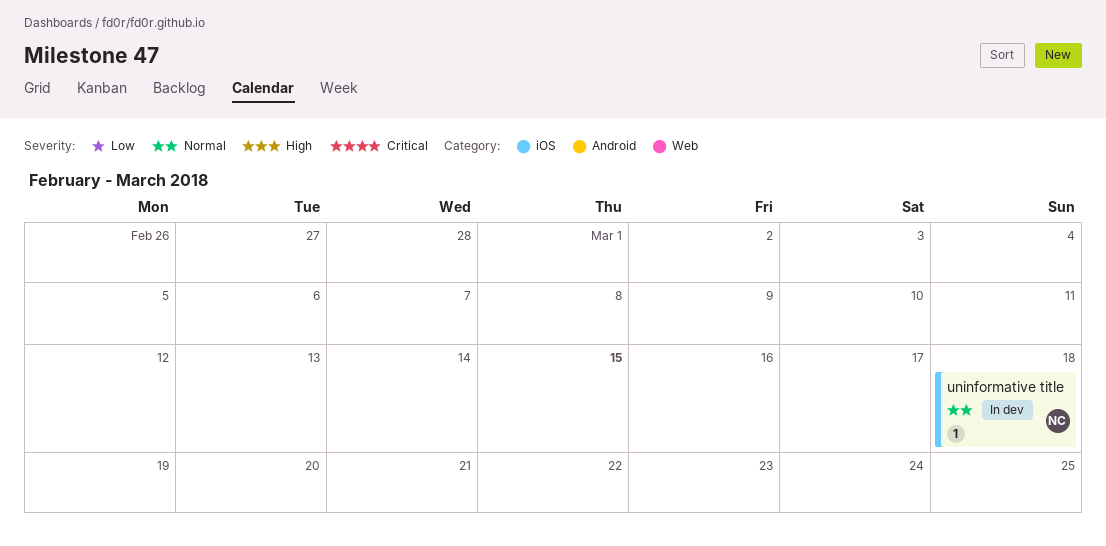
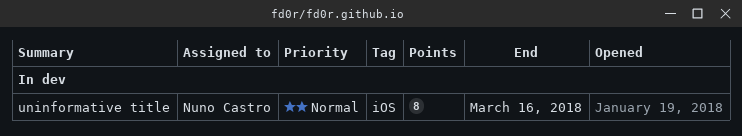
uninformative title, estimate: 1 -> 8
uninformative title, due: Mar 18 -> Mar 16

